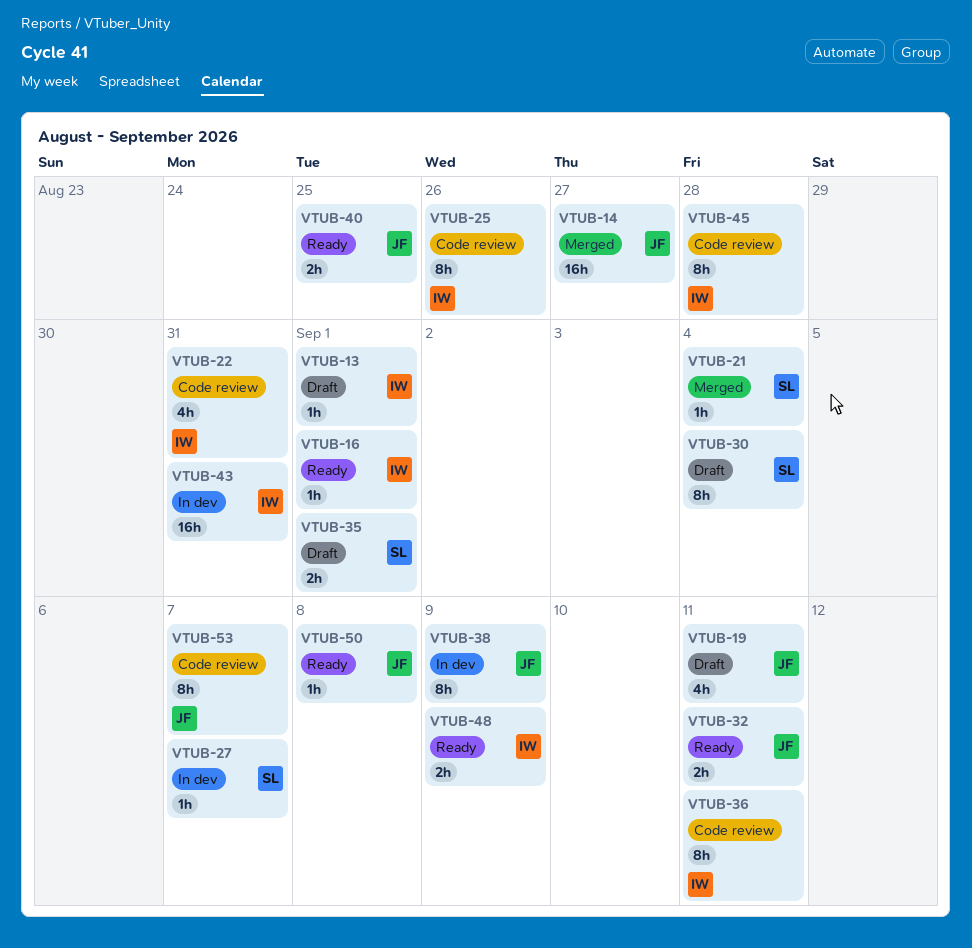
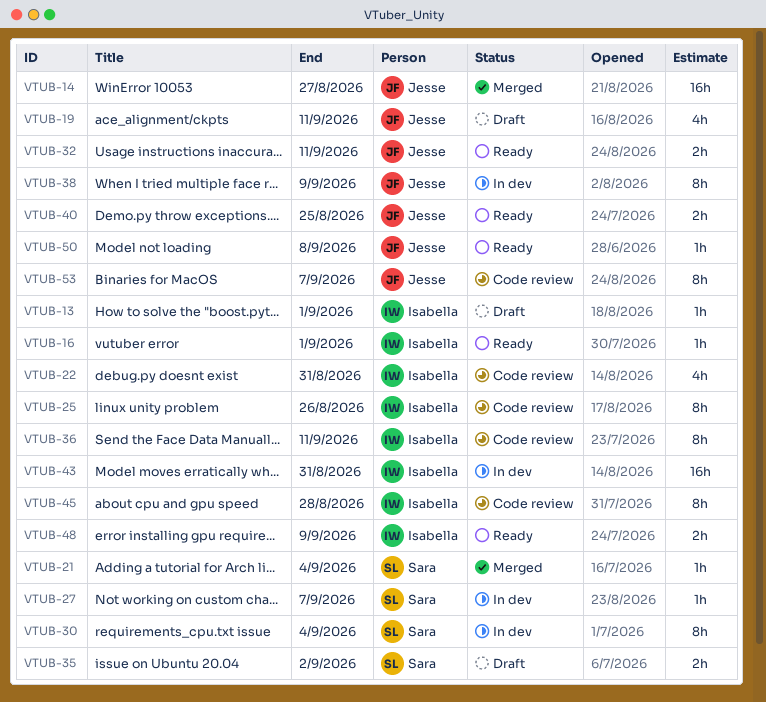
VTUB-30, status: Draft -> In dev
VTUB-35, due: Sep 1 -> Sep 2

